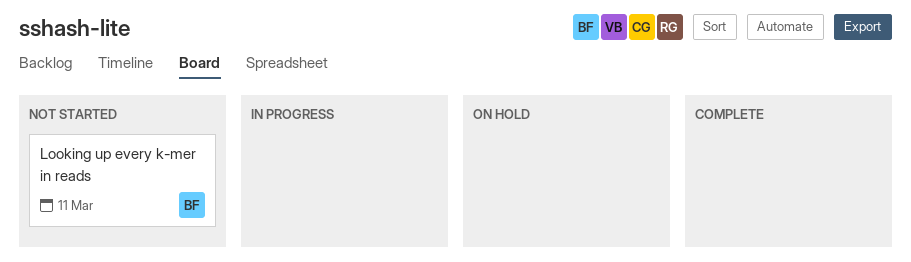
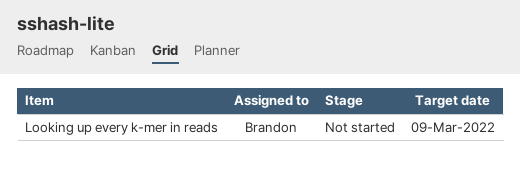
Looking up every k-mer in reads, due: Mar 11 -> Mar 9

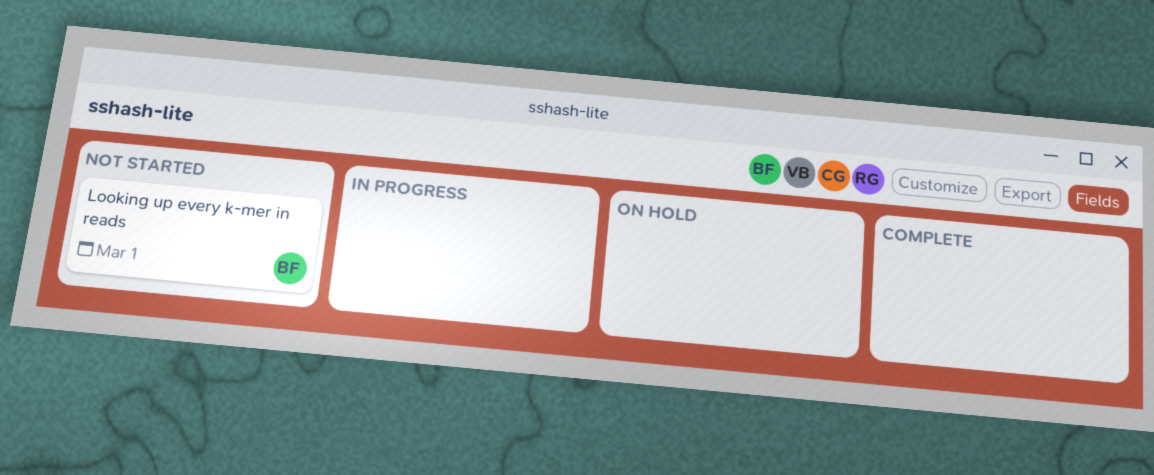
Looking up every k-mer in reads, due: Mar 9 -> Mar 1

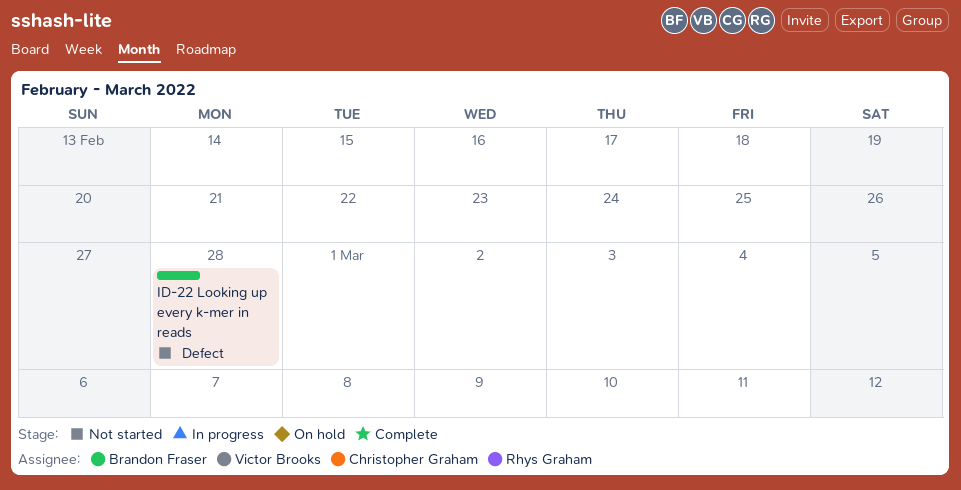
Looking up every k-mer in reads, due: Mar 1 -> Feb 28

